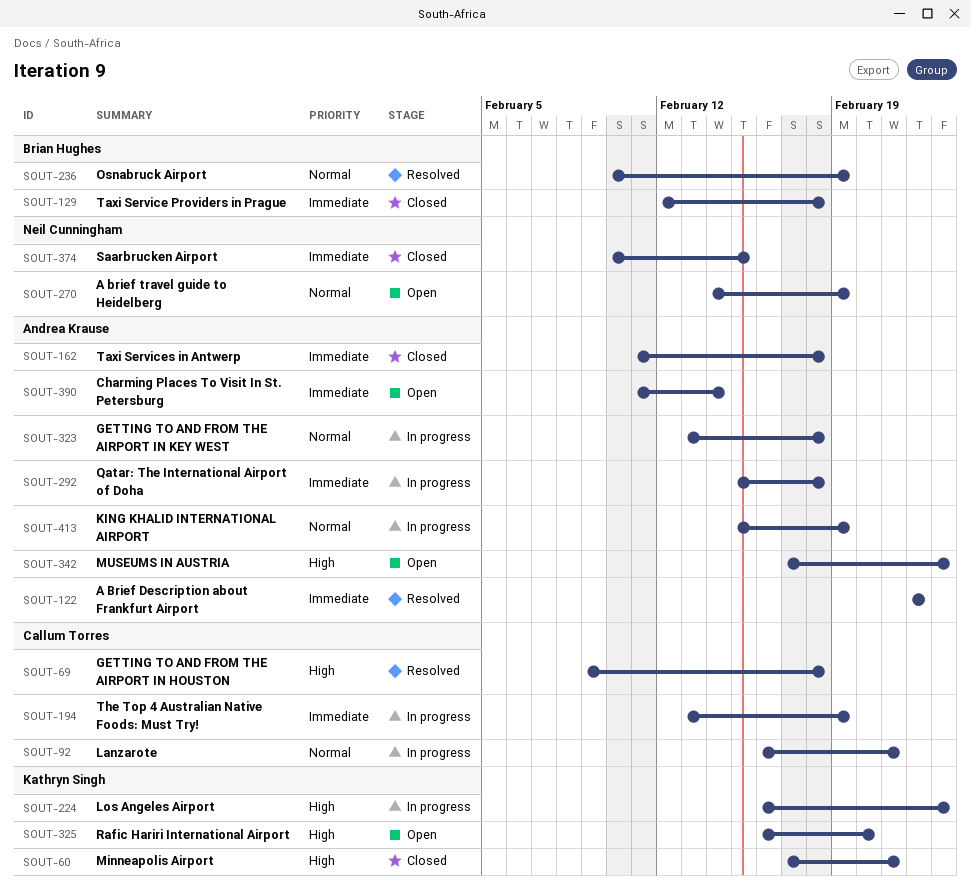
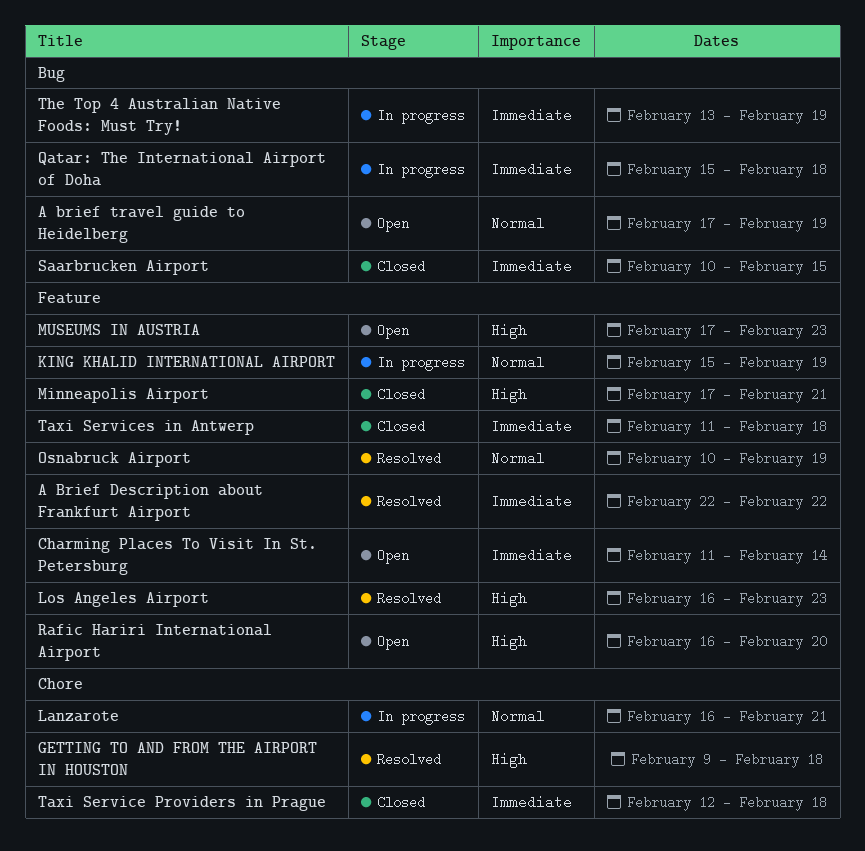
A brief travel guide to Heidelberg, start: Feb 14 -> Feb 17
GETTING TO AND FROM THE AIRPORT IN KEY WEST: present -> none
Los Angeles Airport, status: In progress -> Resolved

